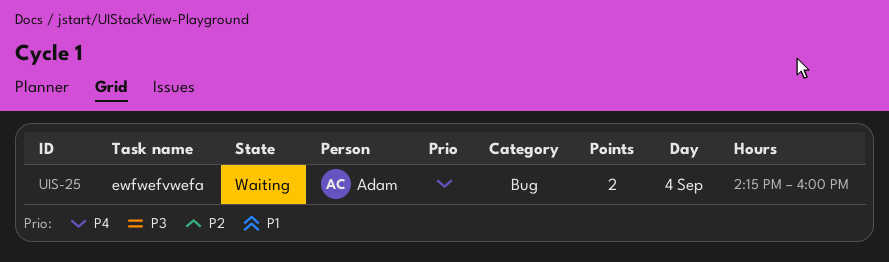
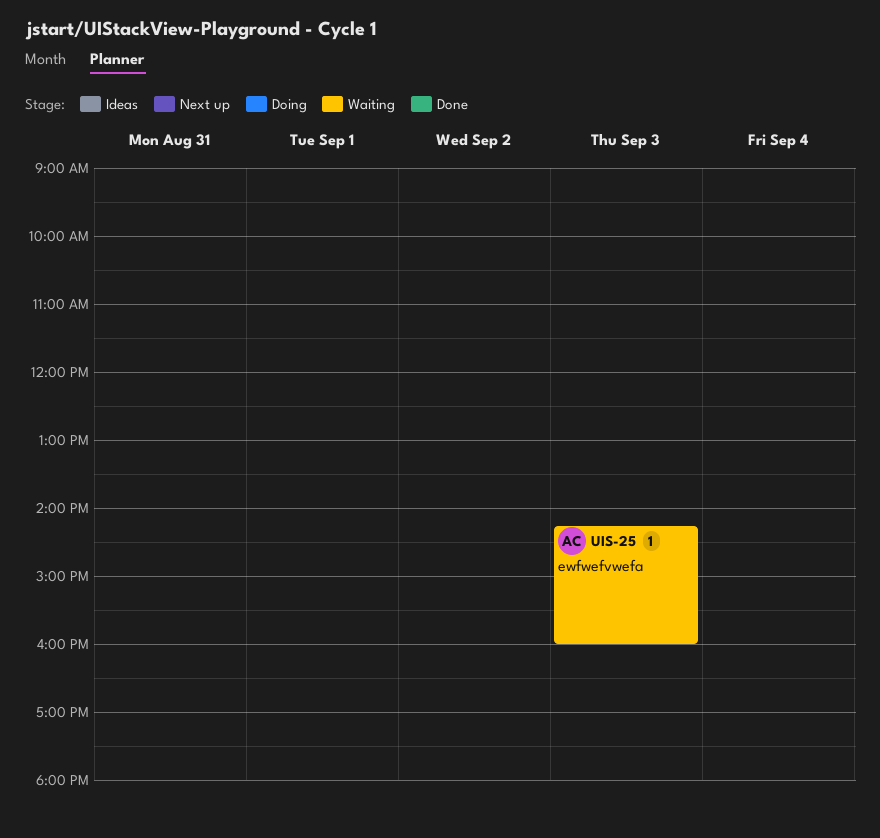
UIS-25, estimate: 2 -> 1
UIS-25, day: Sep 4 -> Sep 3

